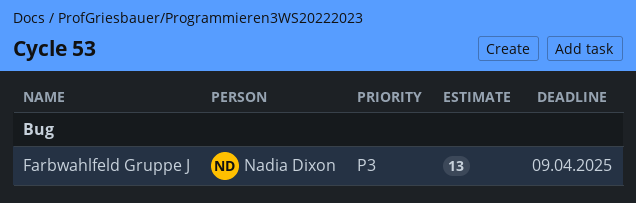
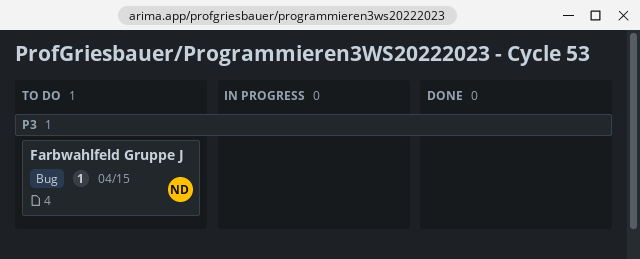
Farbwahlfeld Gruppe J, estimate: 13 -> 1
Farbwahlfeld Gruppe J, due: Apr 9 -> Apr 15

